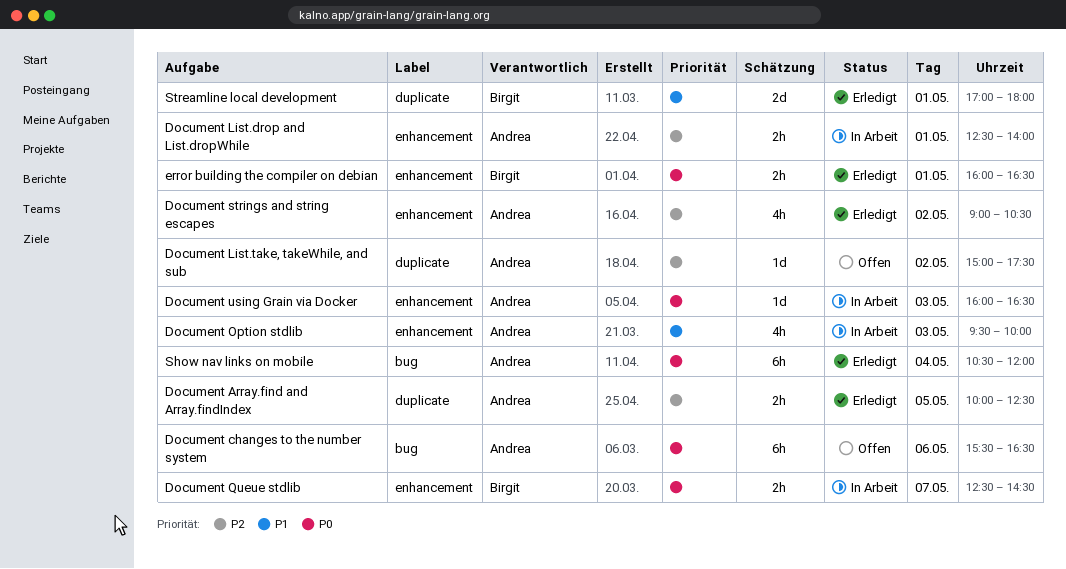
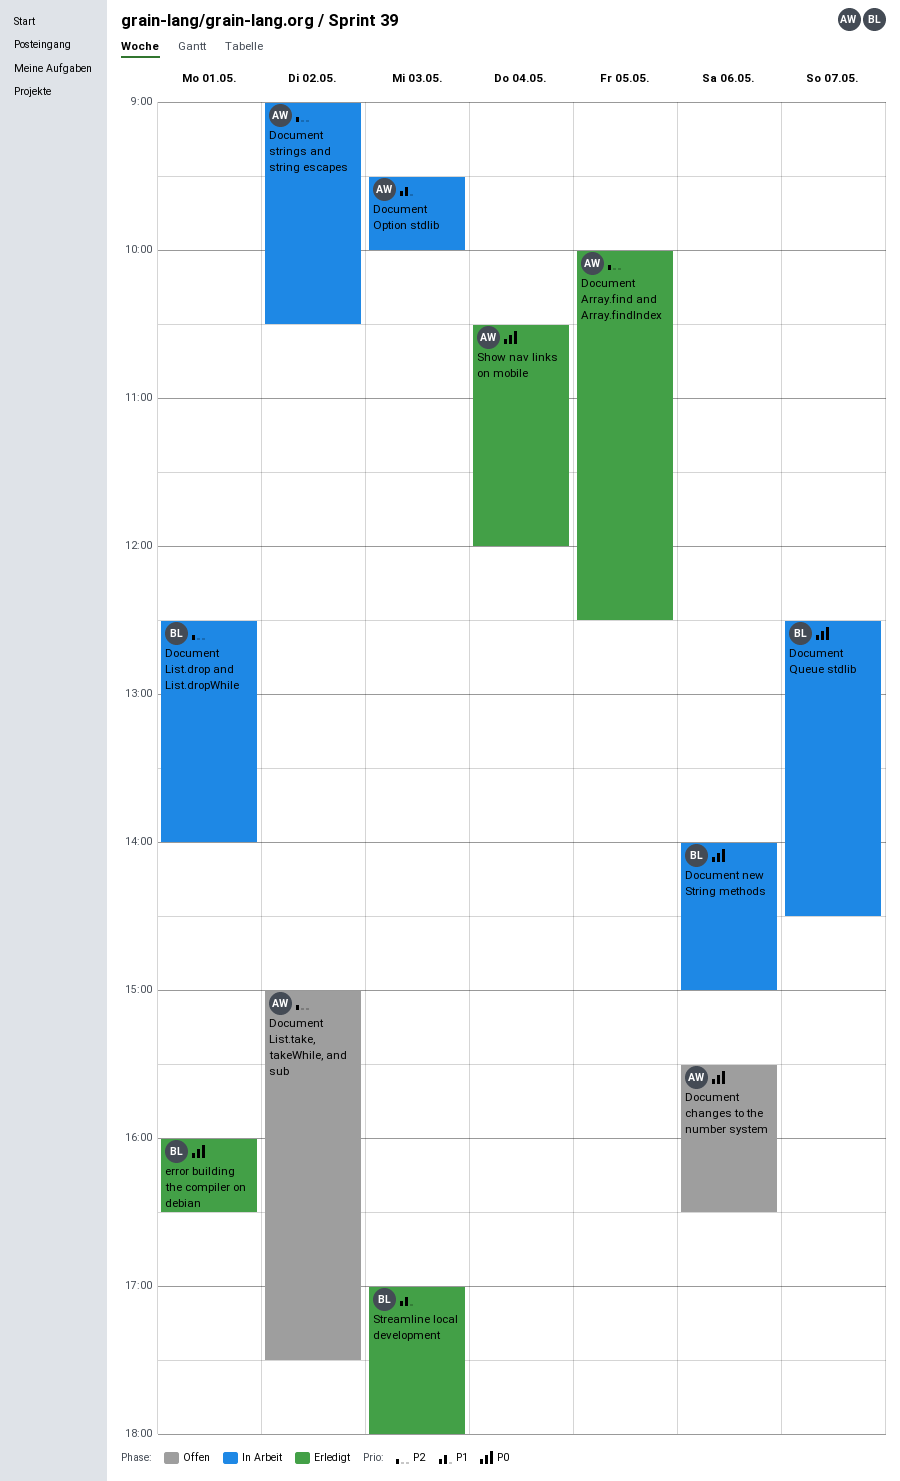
Document List.drop and List.dropWhile, owner: Andrea -> Birgit
Document new String methods: none -> present
Document strings and string escapes, status: Erledigt -> In Arbeit
Document using Grain via Docker: present -> none
Streamline local development, day: May 1 -> May 3

